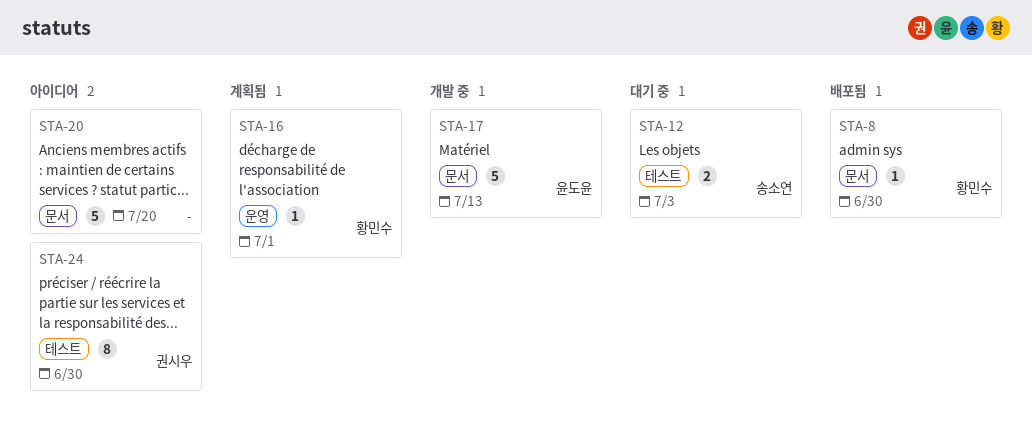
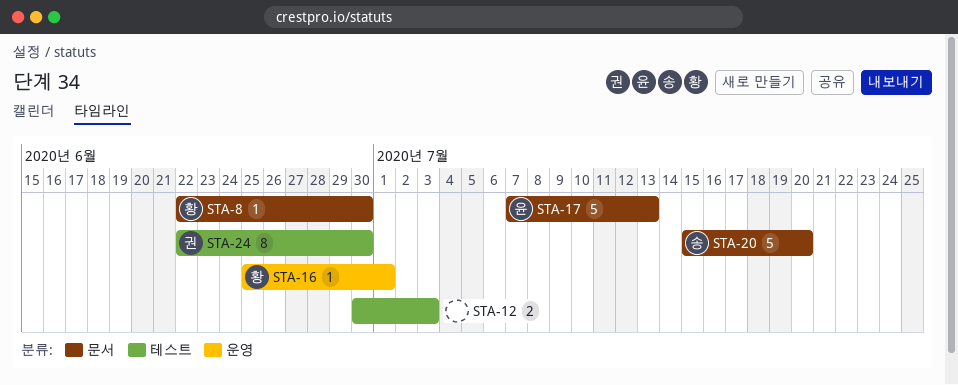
STA-12, owner: 송소연 -> none
STA-20, owner: none -> 송소연

